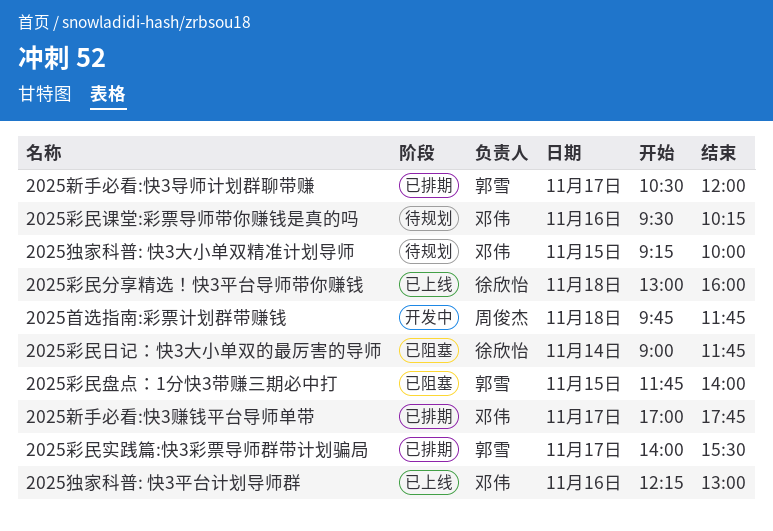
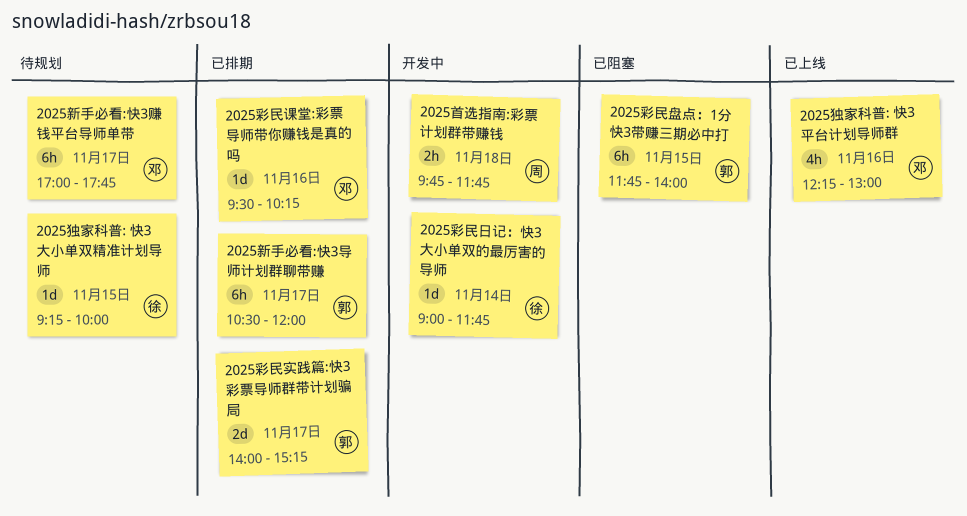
2025彩民分享精选！快3平台导师带你赚钱: present -> none
2025彩民实践篇:快3彩票导师群带计划骗局, ends: 15:30 -> 15:15
2025彩民日记：快3大小单双的最厉害的导师, status: 已阻塞 -> 开发中
2025彩民课堂:彩票导师带你赚钱是真的吗, status: 待规划 -> 已排期
2025新手必看:快3赚钱平台导师单带, status: 已排期 -> 待规划
2025独家科普: 快3大小单双精准计划导师, owner: 邓伟 -> 徐欣怡

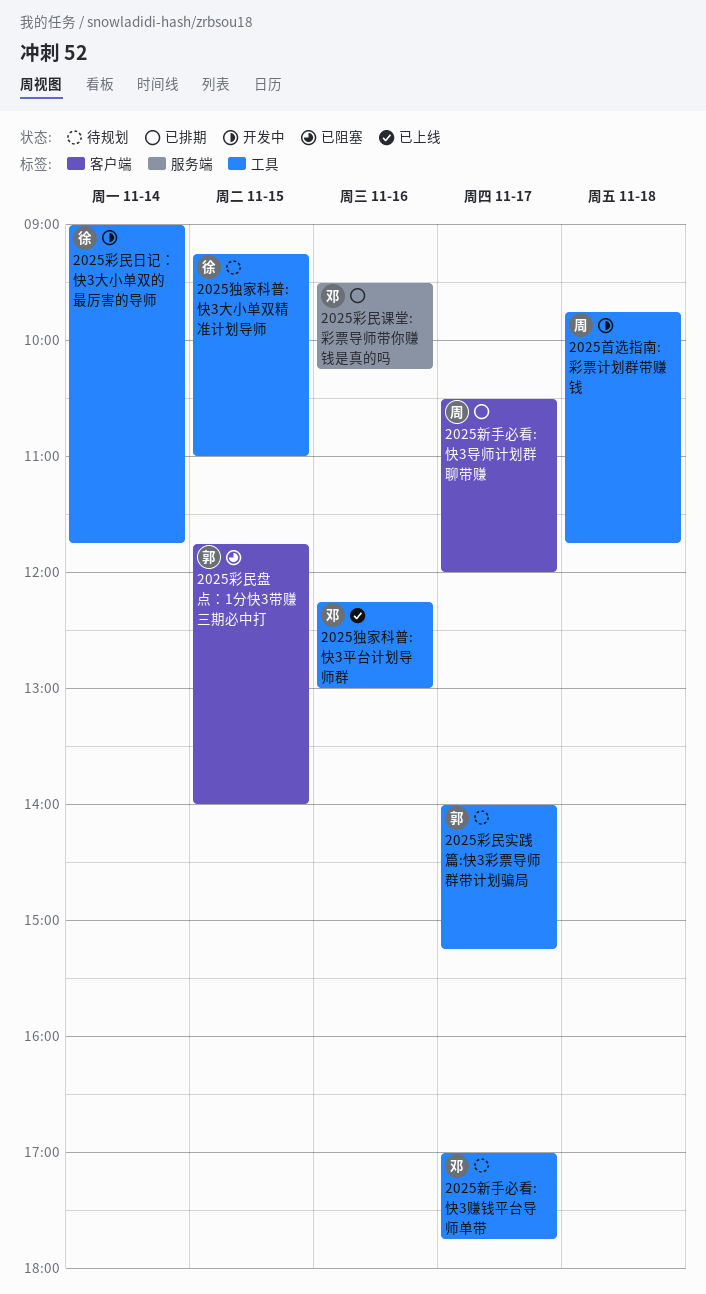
2025彩民实践篇:快3彩票导师群带计划骗局, status: 已排期 -> 待规划
2025新手必看:快3导师计划群聊带赚, owner: 郭 -> 周
2025独家科普: 快3大小单双精准计划导师, ends: 10:00 -> 11:00

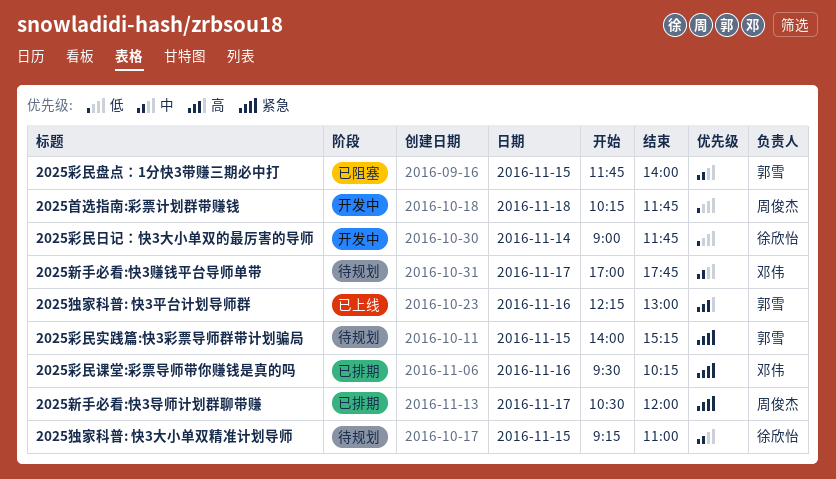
2025彩民实践篇:快3彩票导师群带计划骗局, day: Nov 17 -> Nov 15
2025独家科普: 快3平台计划导师群, owner: 邓伟 -> 郭雪
2025首选指南:彩票计划群带赚钱, begins: 09:45 -> 10:15

